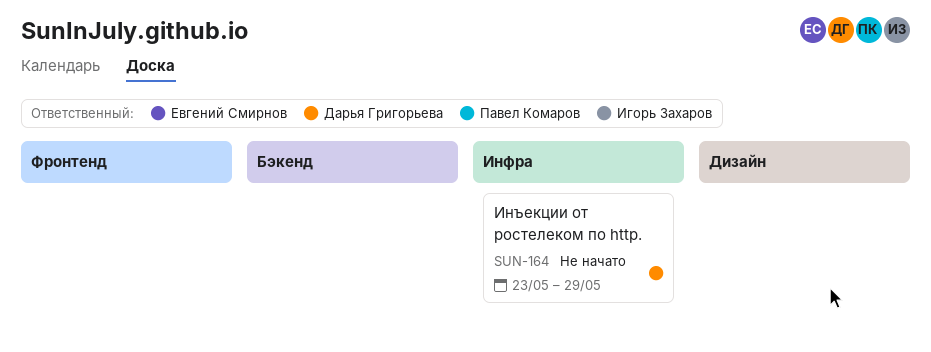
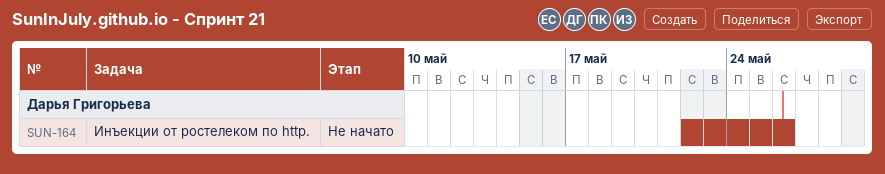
SUN-164, start: May 23 -> May 22
SUN-164, due: May 29 -> May 26

